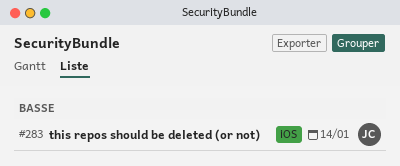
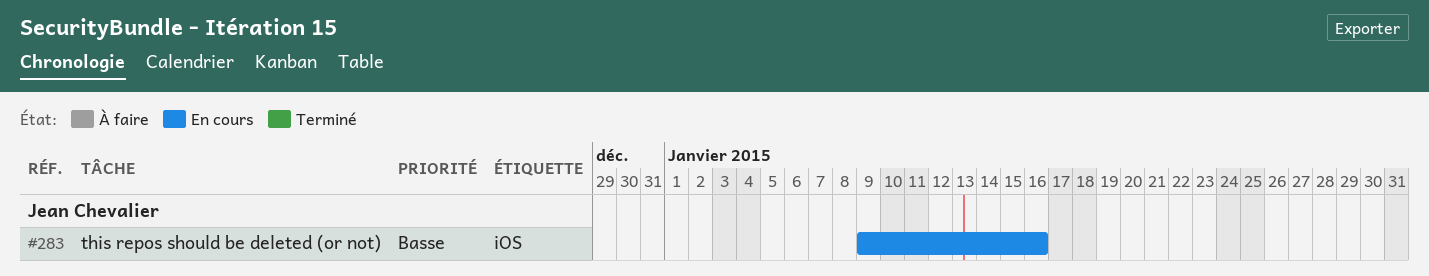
#283, due: Jan 14 -> Jan 16

